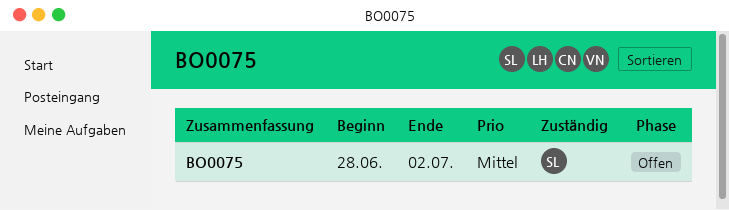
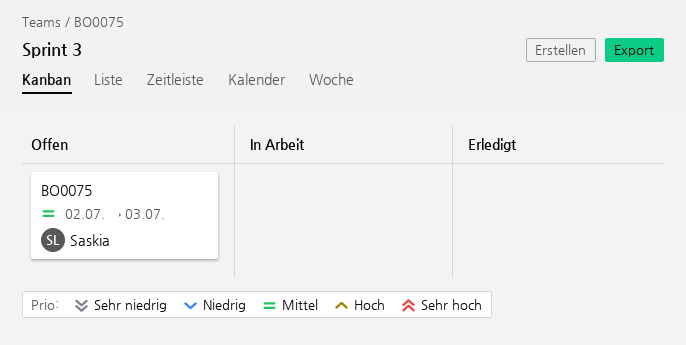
BO0075, start: Jun 28 -> Jul 2
BO0075, due: Jul 2 -> Jul 3

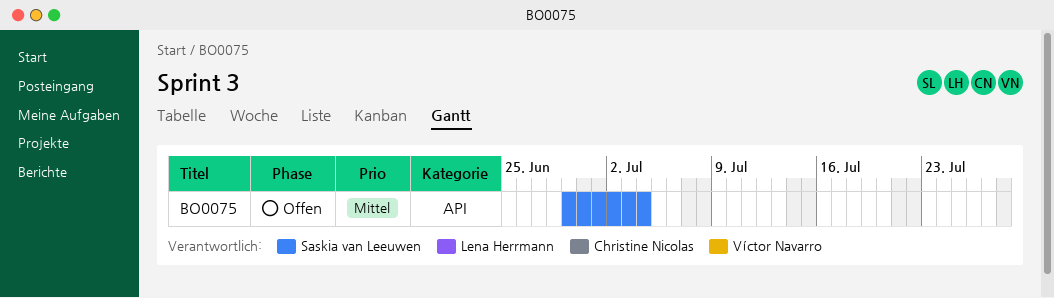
BO0075, start: Jul 2 -> Jun 29
BO0075, due: Jul 3 -> Jul 4

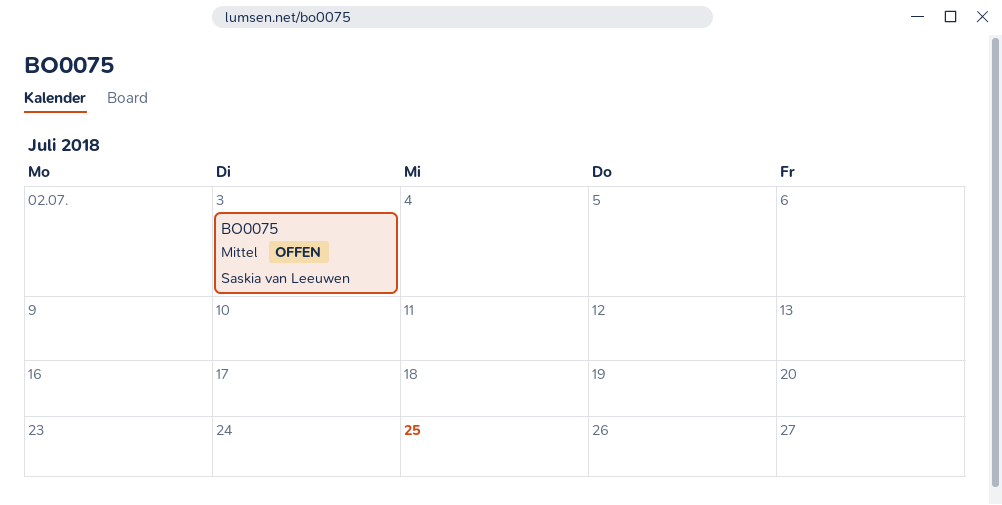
BO0075, due: Jul 4 -> Jul 3

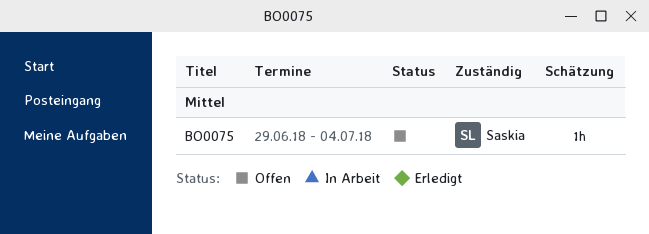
BO0075, due: Jul 3 -> Jul 4

